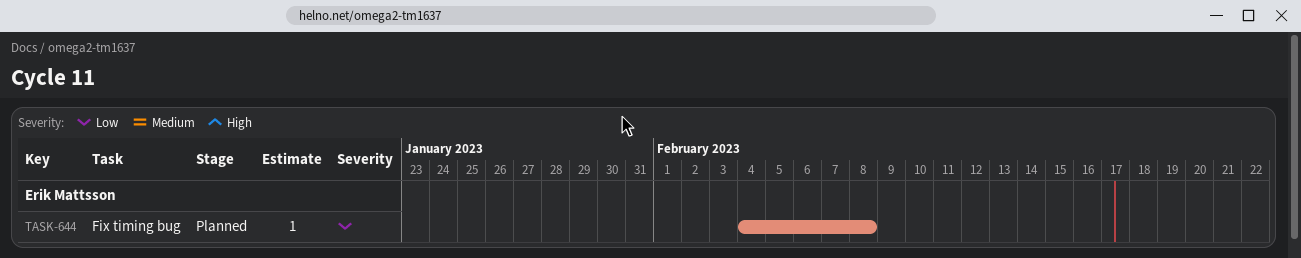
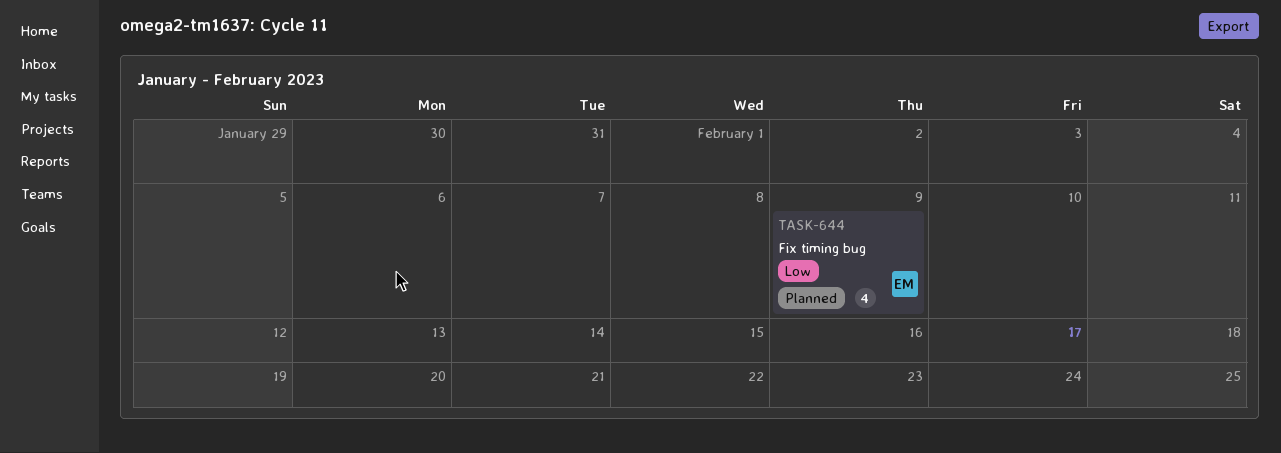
TASK-644, estimate: 1 -> 4
TASK-644, due: Feb 8 -> Feb 9

